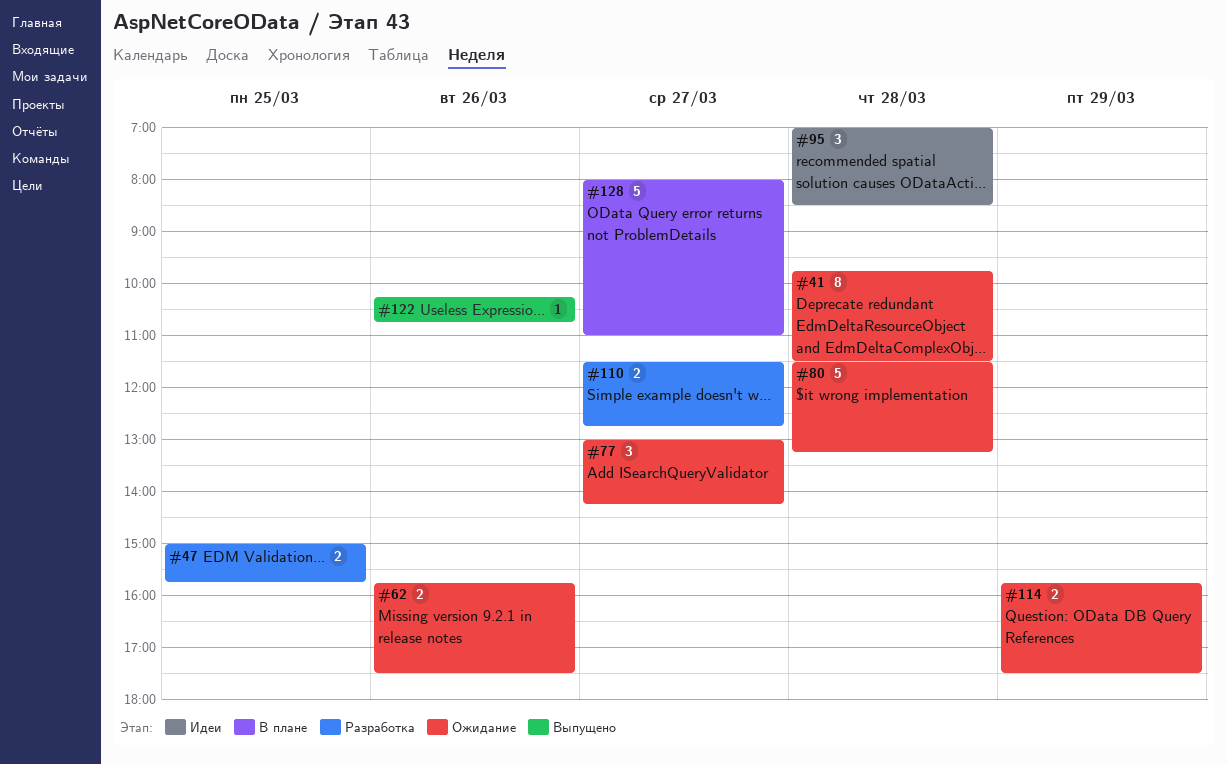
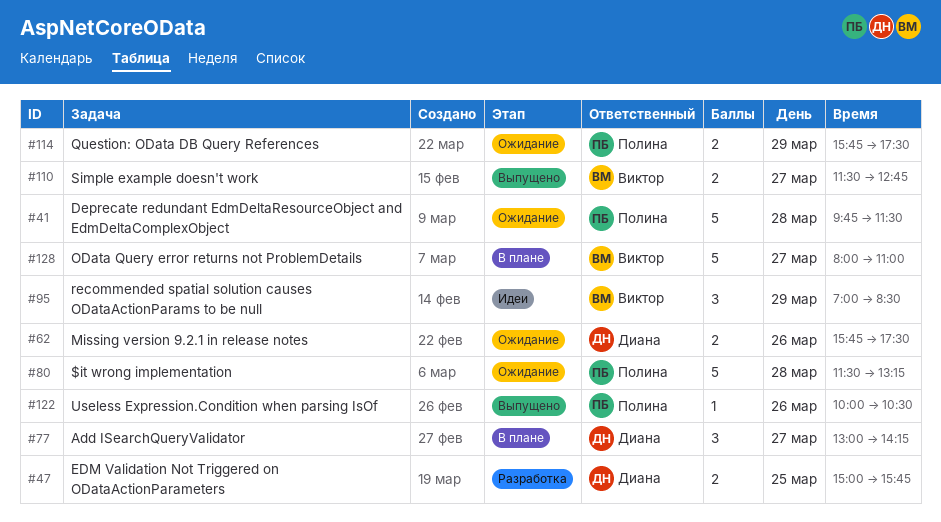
#41, estimate: 8 -> 5
#77, status: Ожидание -> В плане
#95, day: Mar 28 -> Mar 29
#110, status: Разработка -> Выпущено
#122, begins: 10:15 -> 10:00
#122, ends: 10:45 -> 10:30

